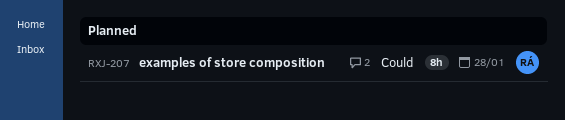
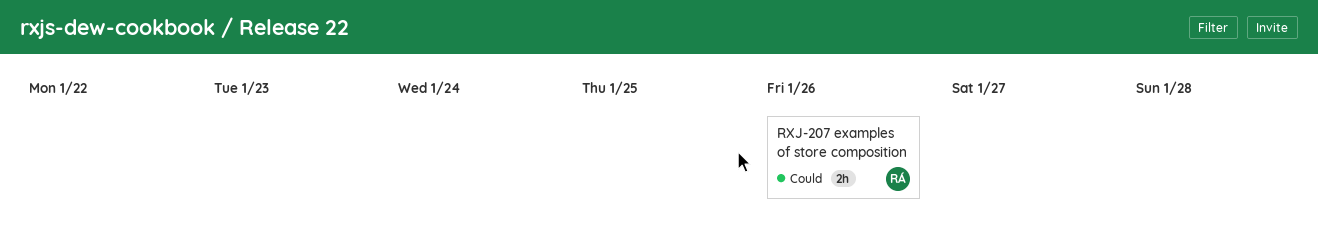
RXJ-207, estimate: 8h -> 2h
RXJ-207, due: Jan 28 -> Jan 26

